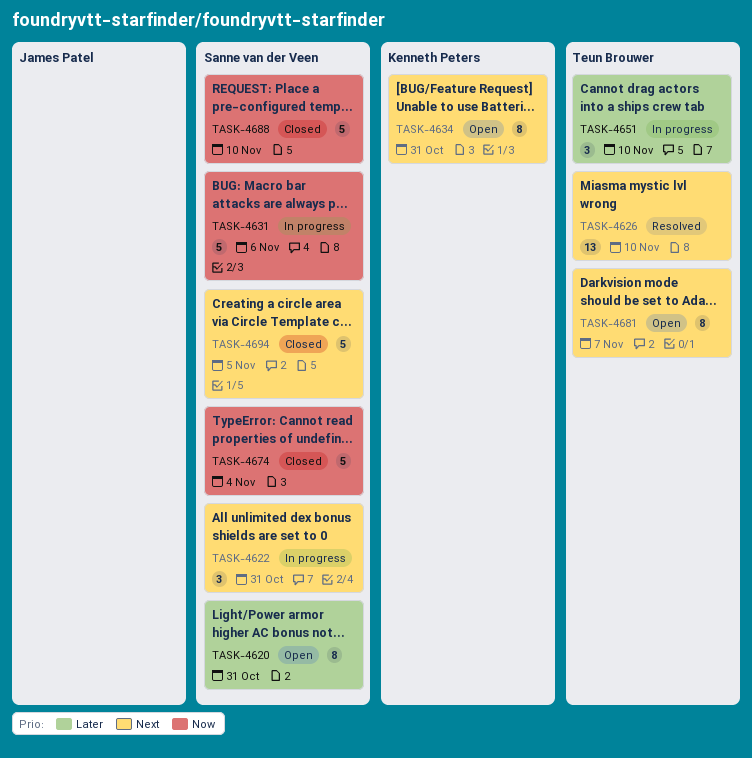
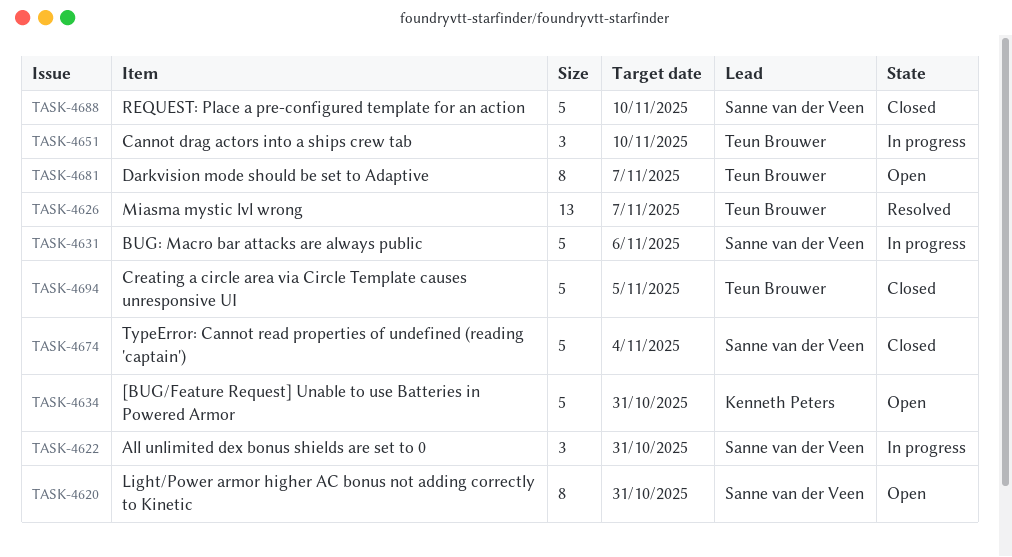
TASK-4626, due: Nov 10 -> Nov 7
TASK-4634, estimate: 8 -> 5
TASK-4694, owner: Sanne van der Veen -> Teun Brouwer

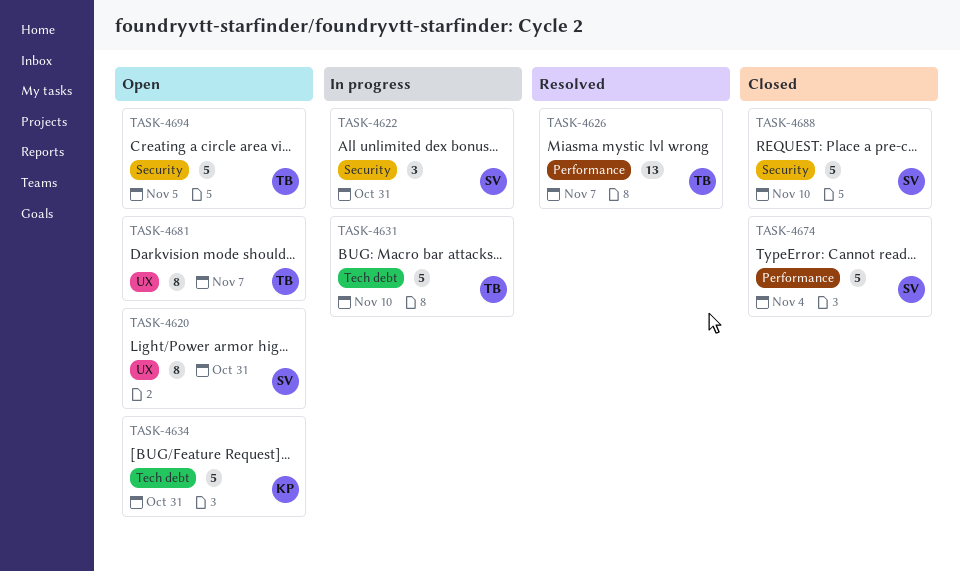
TASK-4631, owner: Sanne van der Veen -> Teun Brouwer
TASK-4631, due: Nov 6 -> Nov 10
TASK-4651: present -> none
TASK-4694, status: Closed -> Open

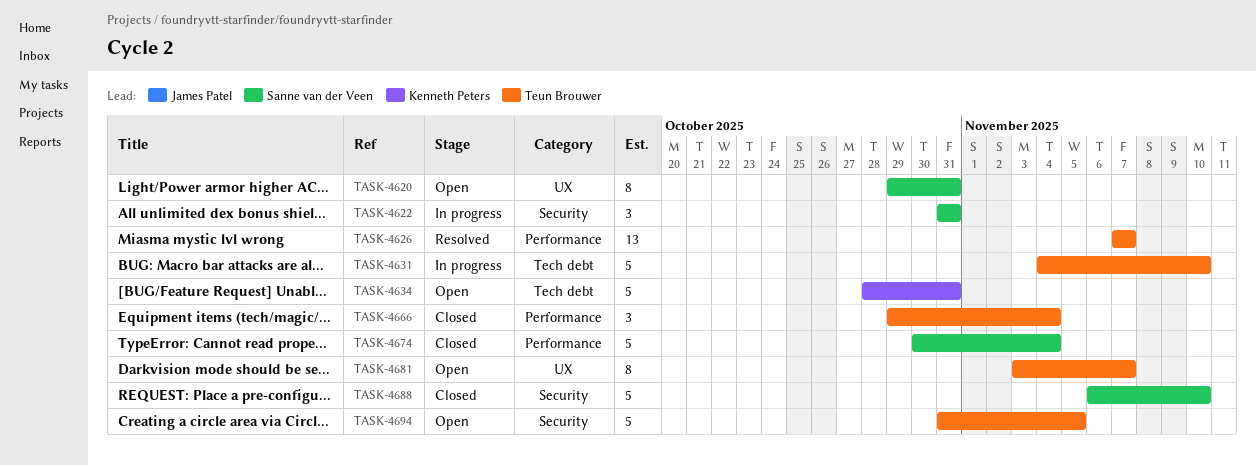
TASK-4666: none -> present

